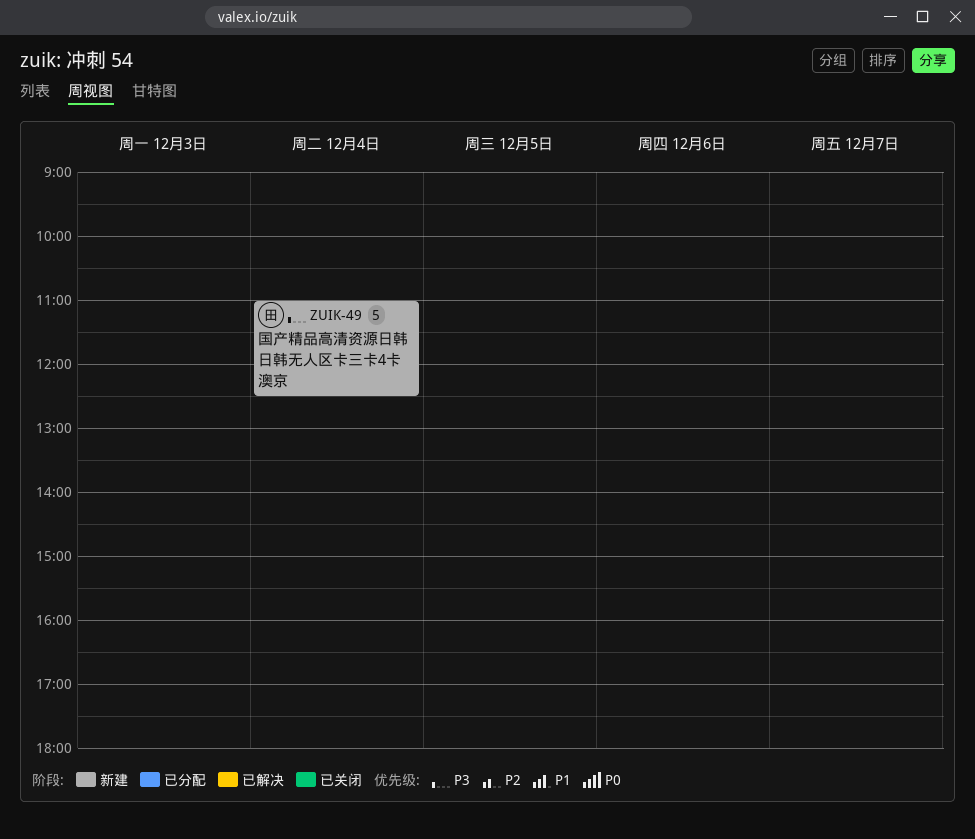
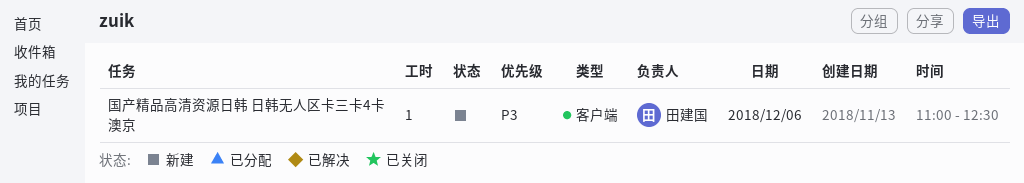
国产精品高清资源日韩 日韩无人区卡三卡4卡澳京, estimate: 5 -> 1
国产精品高清资源日韩 日韩无人区卡三卡4卡澳京, day: Dec 4 -> Dec 6

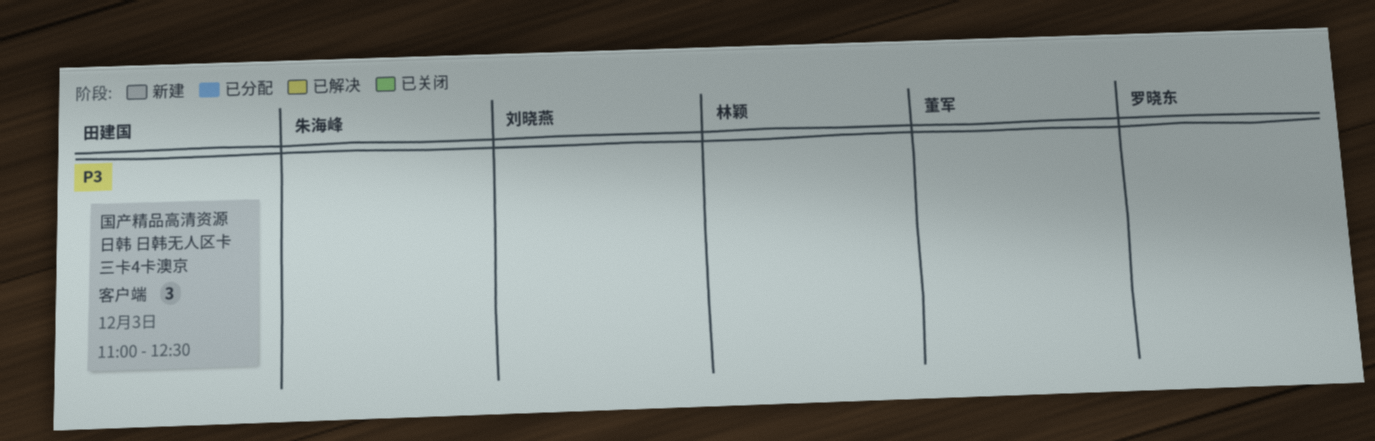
国产精品高清资源日韩 日韩无人区卡三卡4卡澳京, estimate: 1 -> 3
国产精品高清资源日韩 日韩无人区卡三卡4卡澳京, day: Dec 6 -> Dec 3

